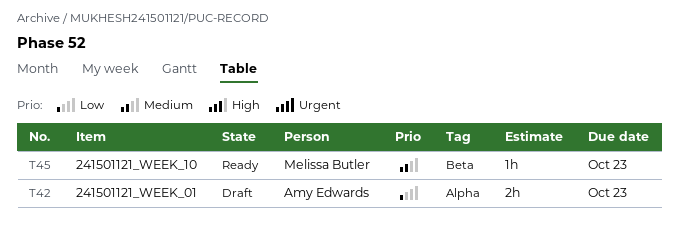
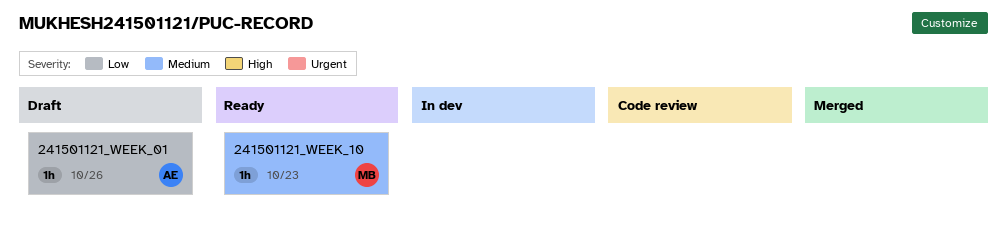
241501121_WEEK_01, estimate: 2h -> 1h
241501121_WEEK_01, due: Oct 23 -> Oct 26

